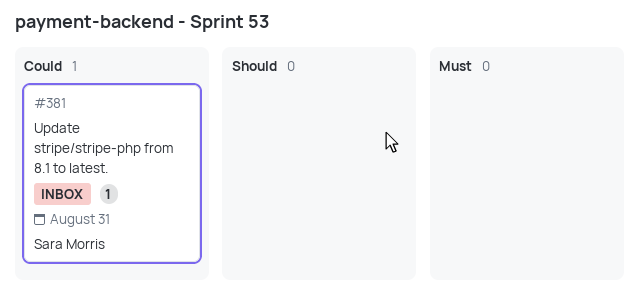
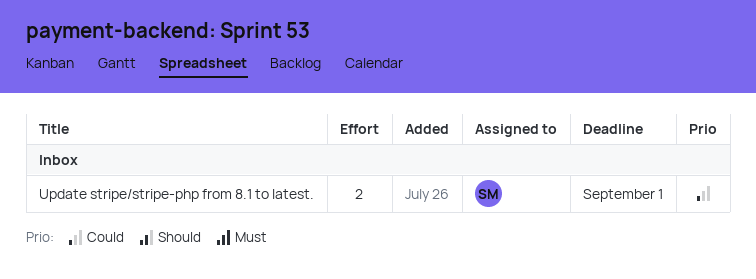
Update stripe/stripe-php from 8.1 to latest., estimate: 1 -> 2
Update stripe/stripe-php from 8.1 to latest., due: Aug 31 -> Sep 1

